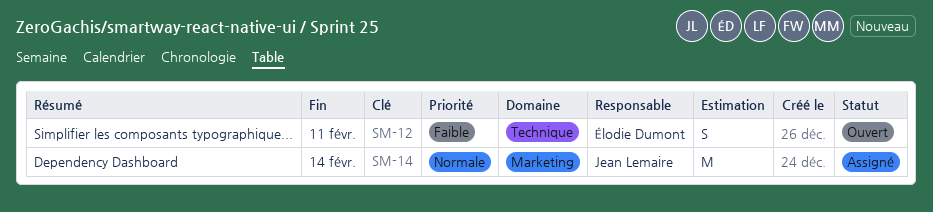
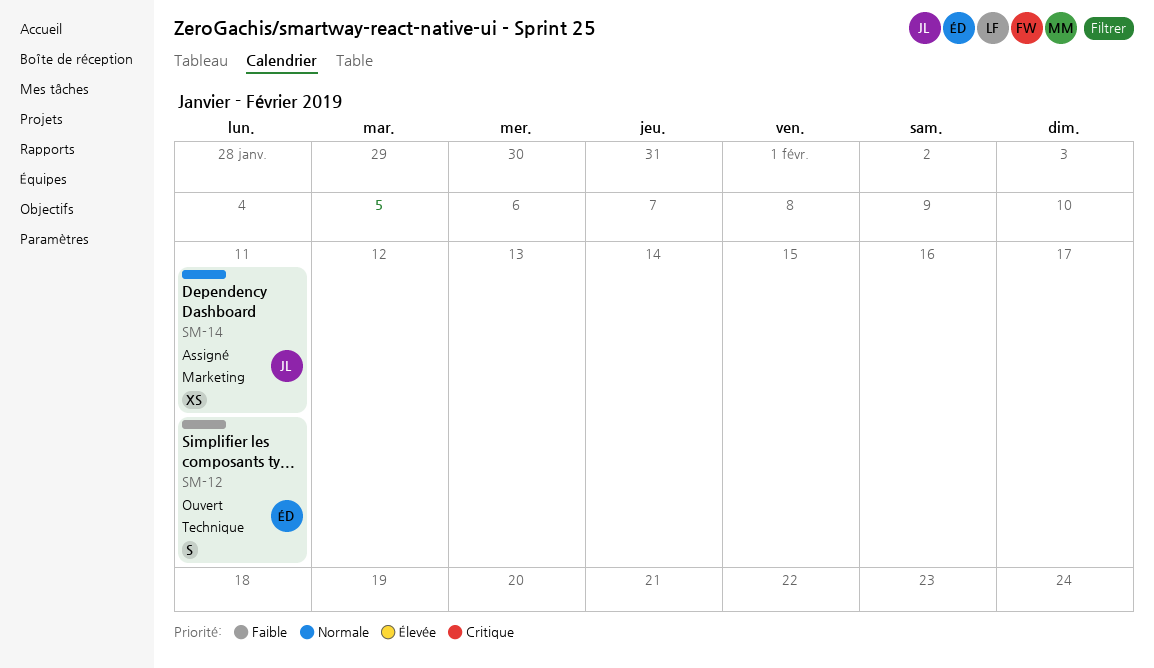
SM-14, estimate: M -> XS
SM-14, due: Feb 14 -> Feb 11

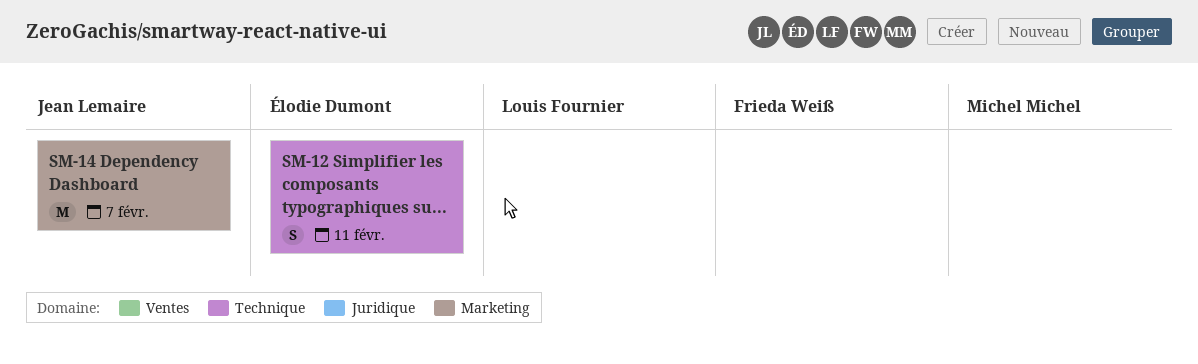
SM-14, estimate: XS -> M
SM-14, due: Feb 11 -> Feb 7

